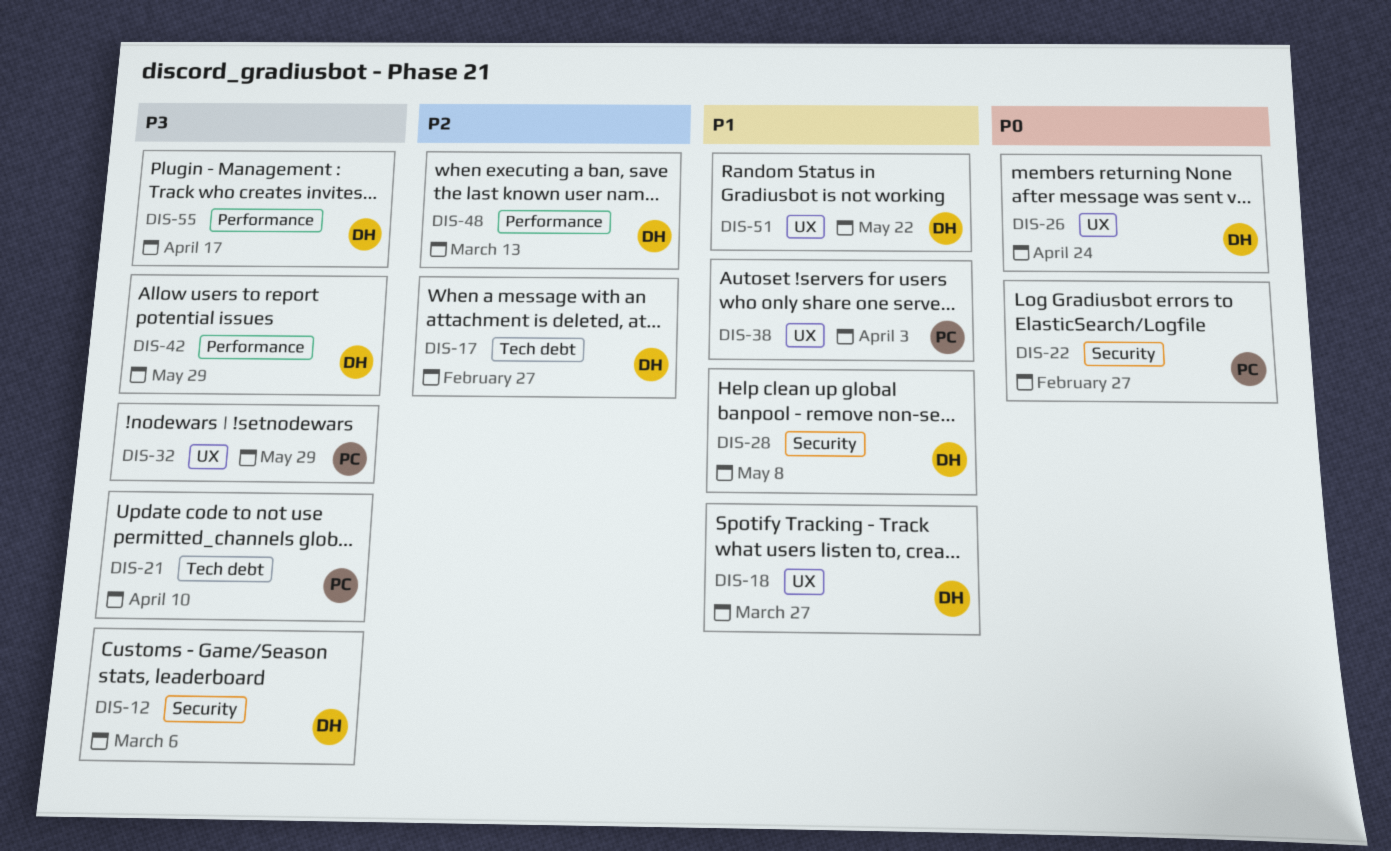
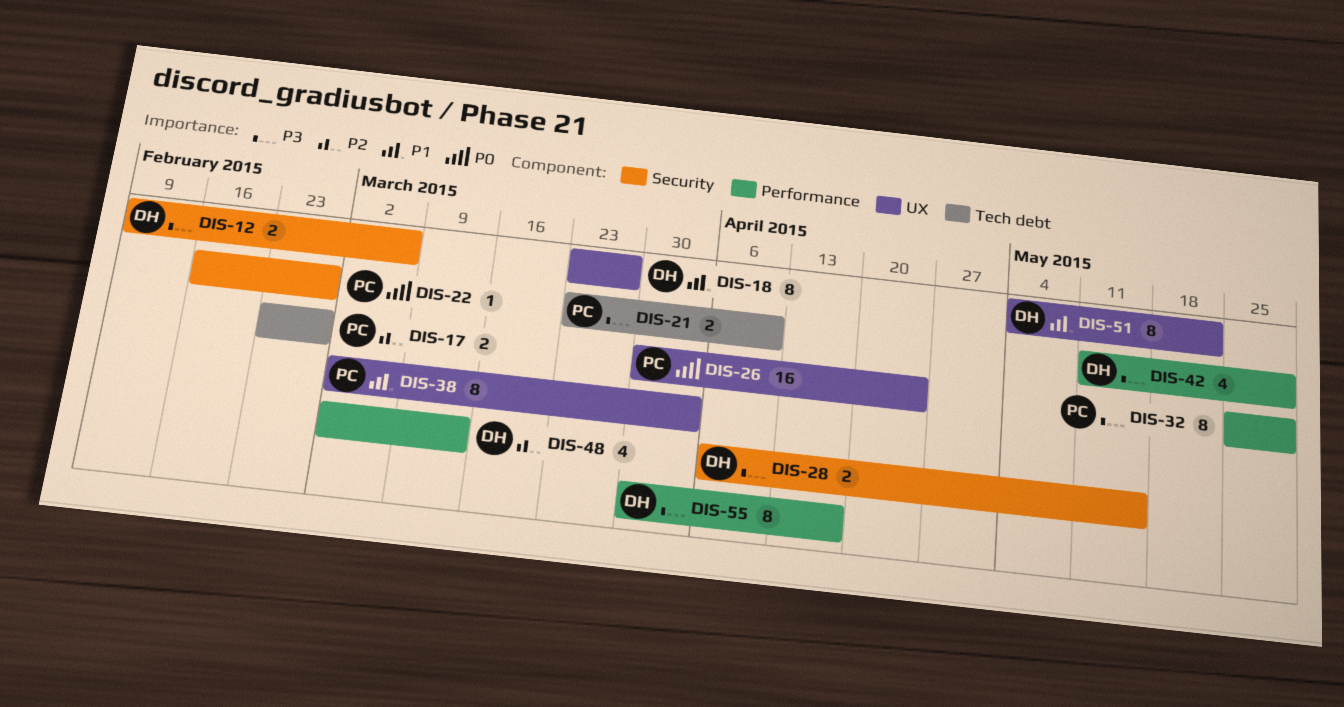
DIS-17, owner: DH -> PC
DIS-26, owner: DH -> PC
DIS-28, priority: P1 -> P3
DIS-28, due: May 8 -> May 15
DIS-32, label: UX -> Performance

